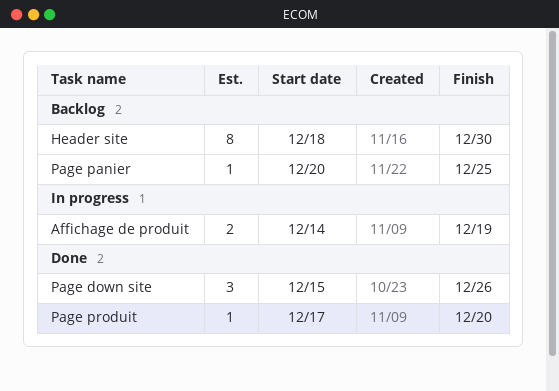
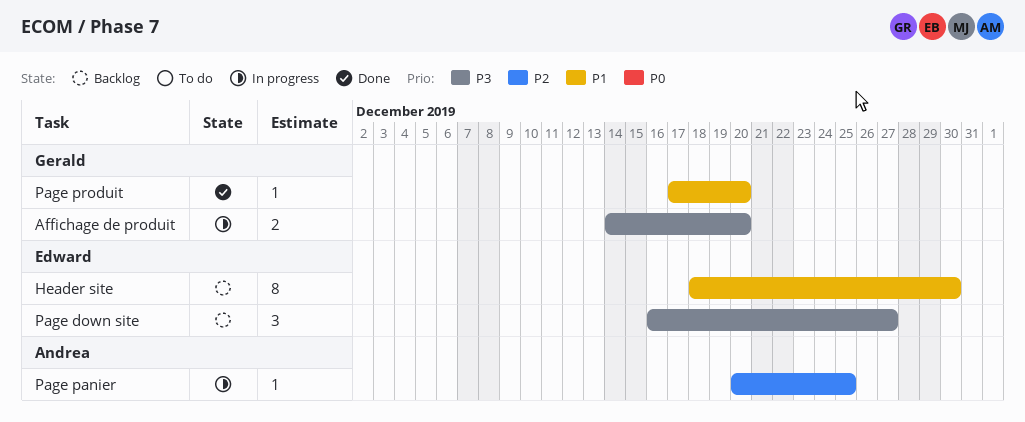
Affichage de produit, due: Dec 19 -> Dec 20
Page down site, status: Done -> Backlog
Page down site, start: Dec 15 -> Dec 16
Page down site, due: Dec 26 -> Dec 27
Page panier, status: Backlog -> In progress

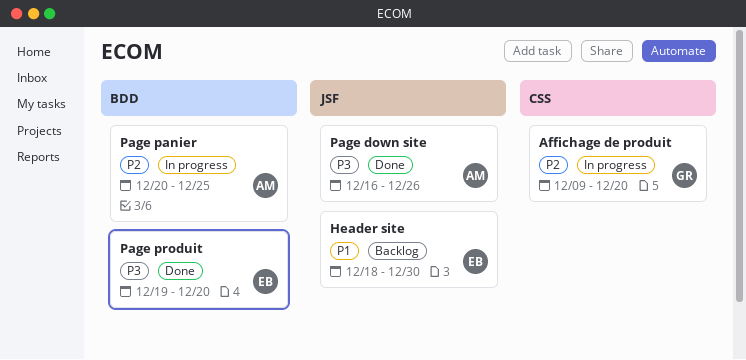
Affichage de produit, priority: P3 -> P2
Affichage de produit, start: Dec 14 -> Dec 9
Page down site, status: Backlog -> Done
Page down site, owner: Edward -> Andrea
Page down site, due: Dec 27 -> Dec 26
Page produit, owner: Gerald -> Edward
Page produit, priority: P1 -> P3
Page produit, start: Dec 17 -> Dec 19

